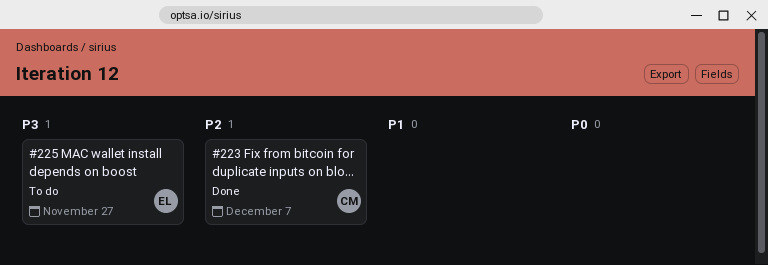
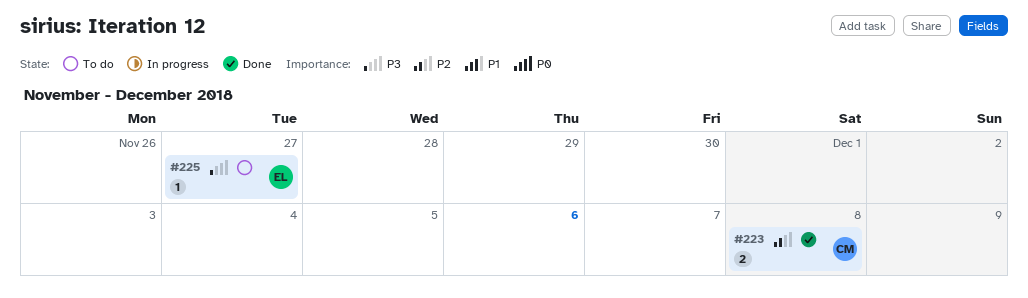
#223, due: Dec 7 -> Dec 8

